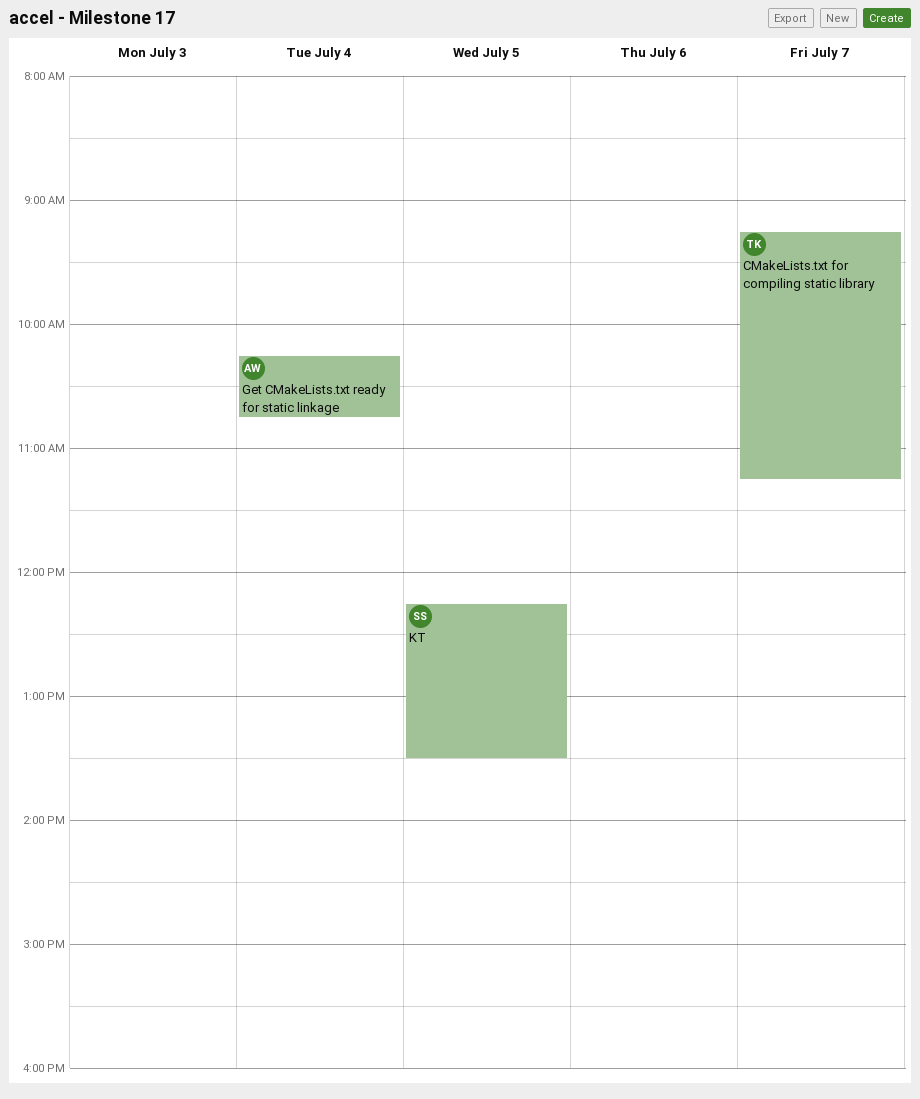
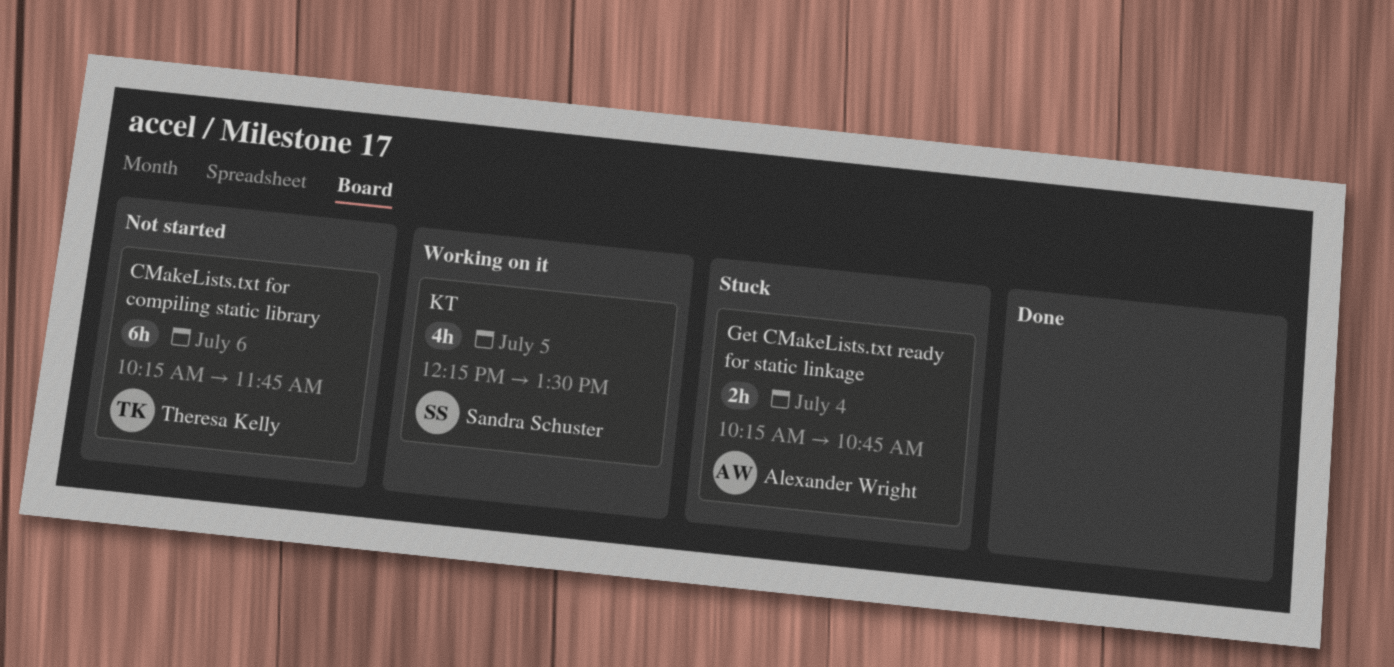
CMakeLists.txt for compiling static library, day: Jul 7 -> Jul 6
CMakeLists.txt for compiling static library, begins: 09:15 -> 10:15
CMakeLists.txt for compiling static library, ends: 11:15 -> 11:45

